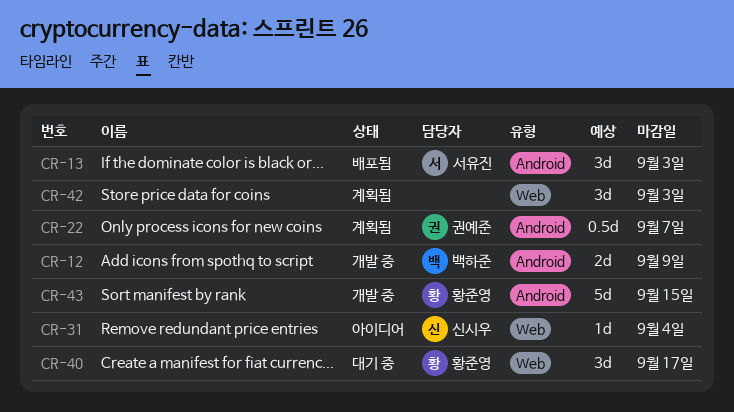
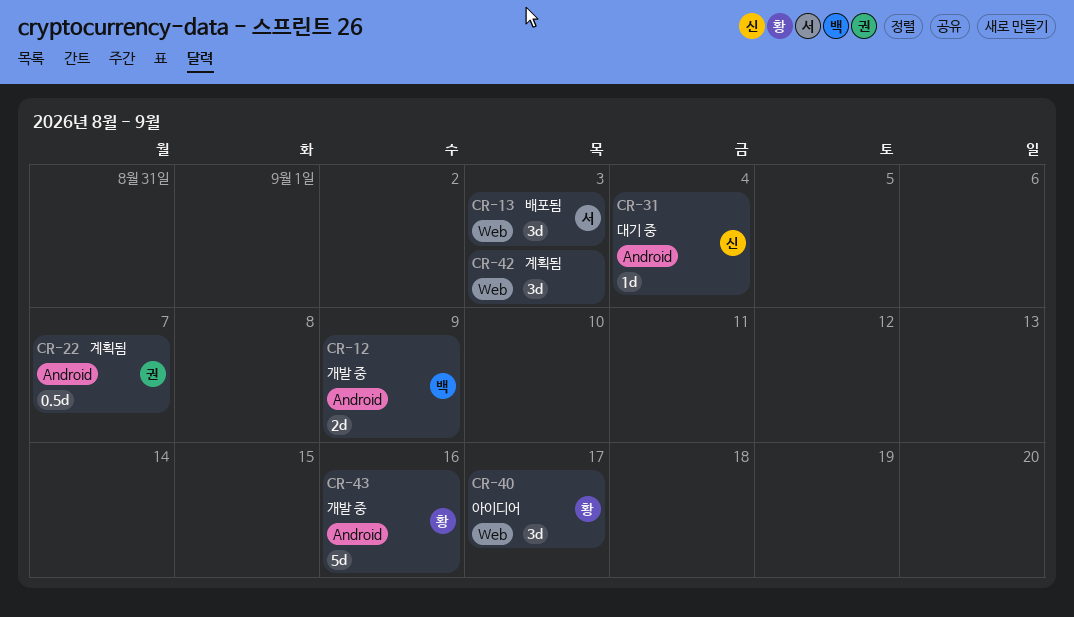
CR-13, label: Android -> Web
CR-31, status: 아이디어 -> 대기 중
CR-31, label: Web -> Android
CR-40, status: 대기 중 -> 아이디어
CR-43, due: Sep 15 -> Sep 16

